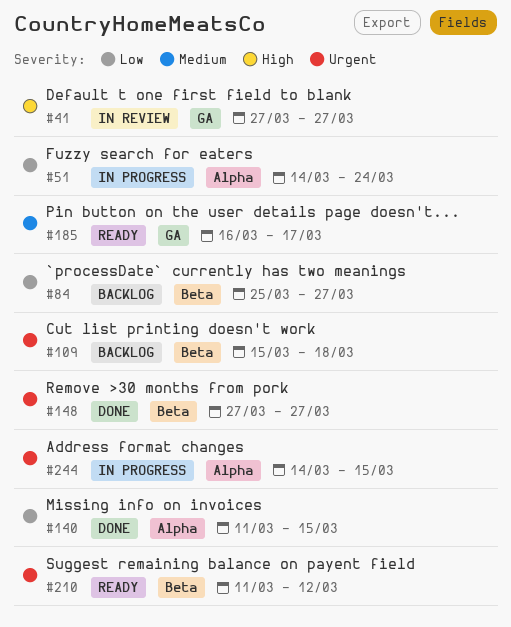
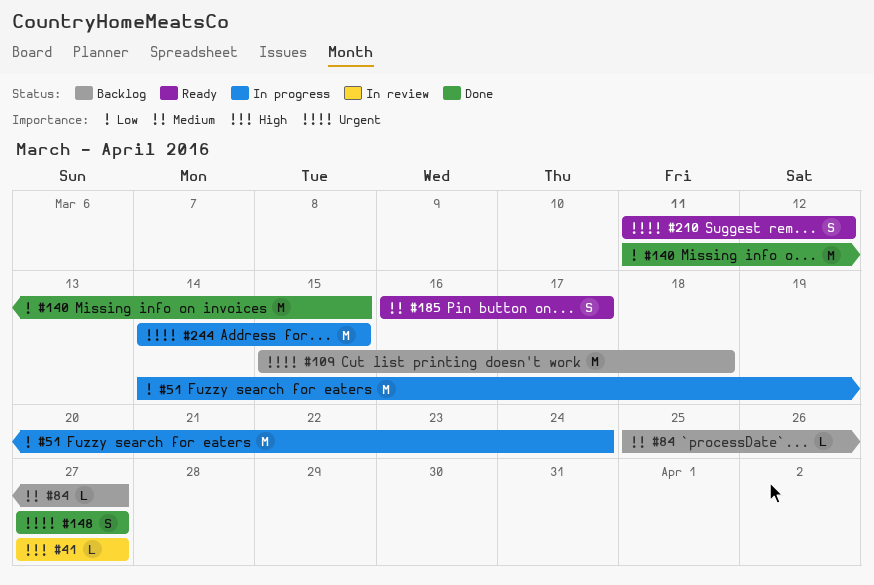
#84, priority: Low -> Medium

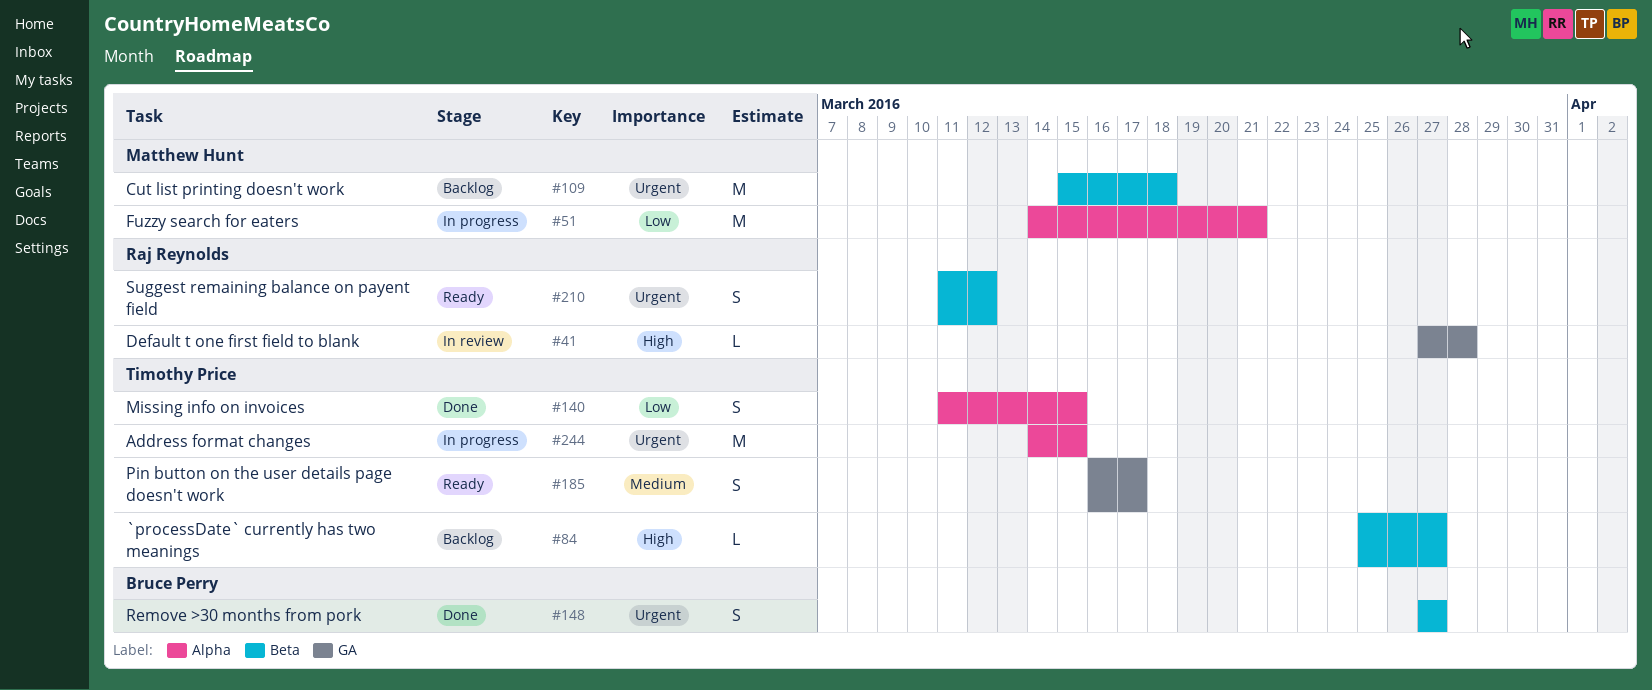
#41, due: Mar 27 -> Mar 28
#51, due: Mar 24 -> Mar 21
#84, priority: Medium -> High
#140, estimate: M -> S

